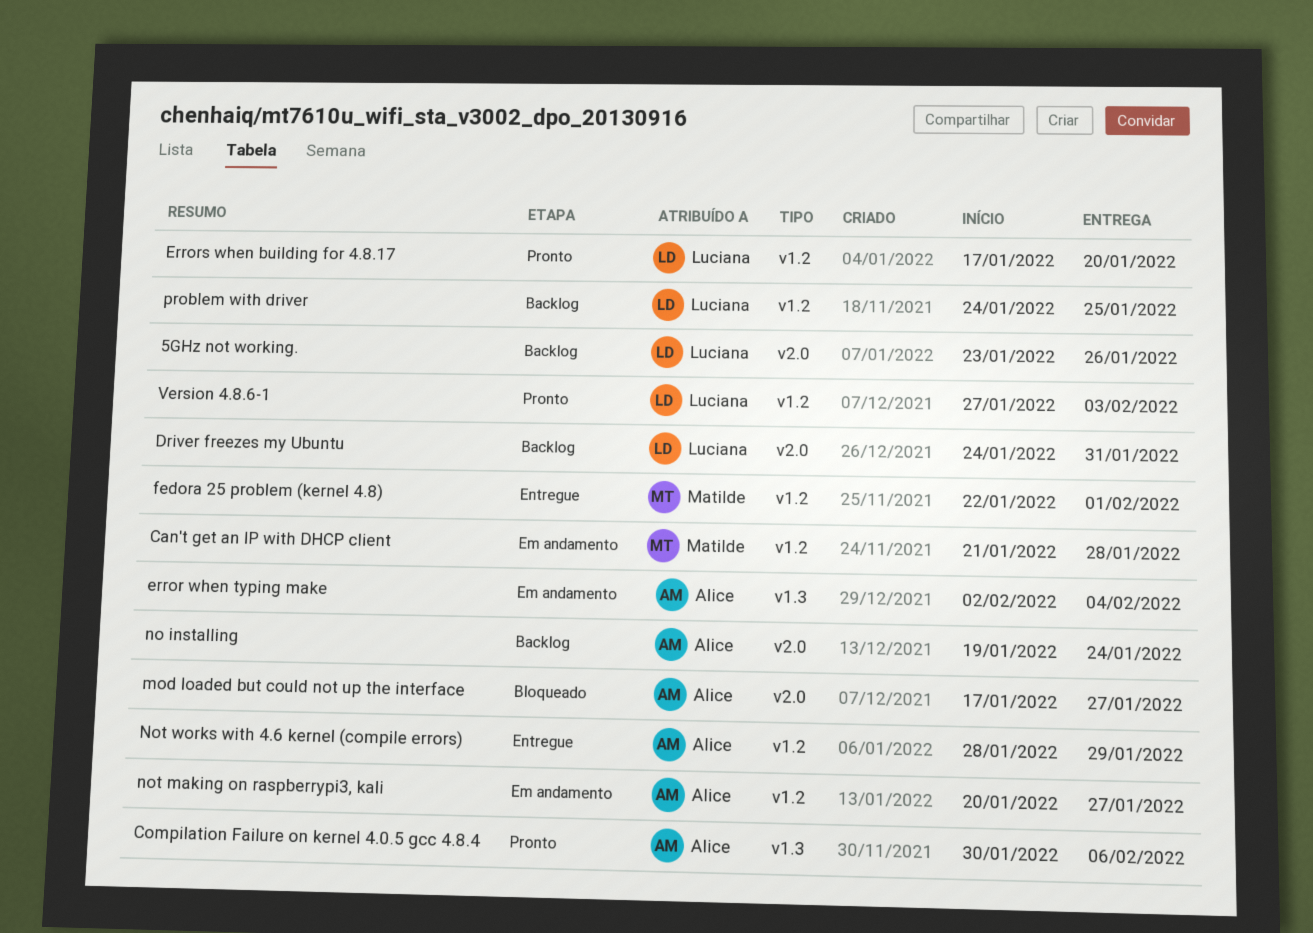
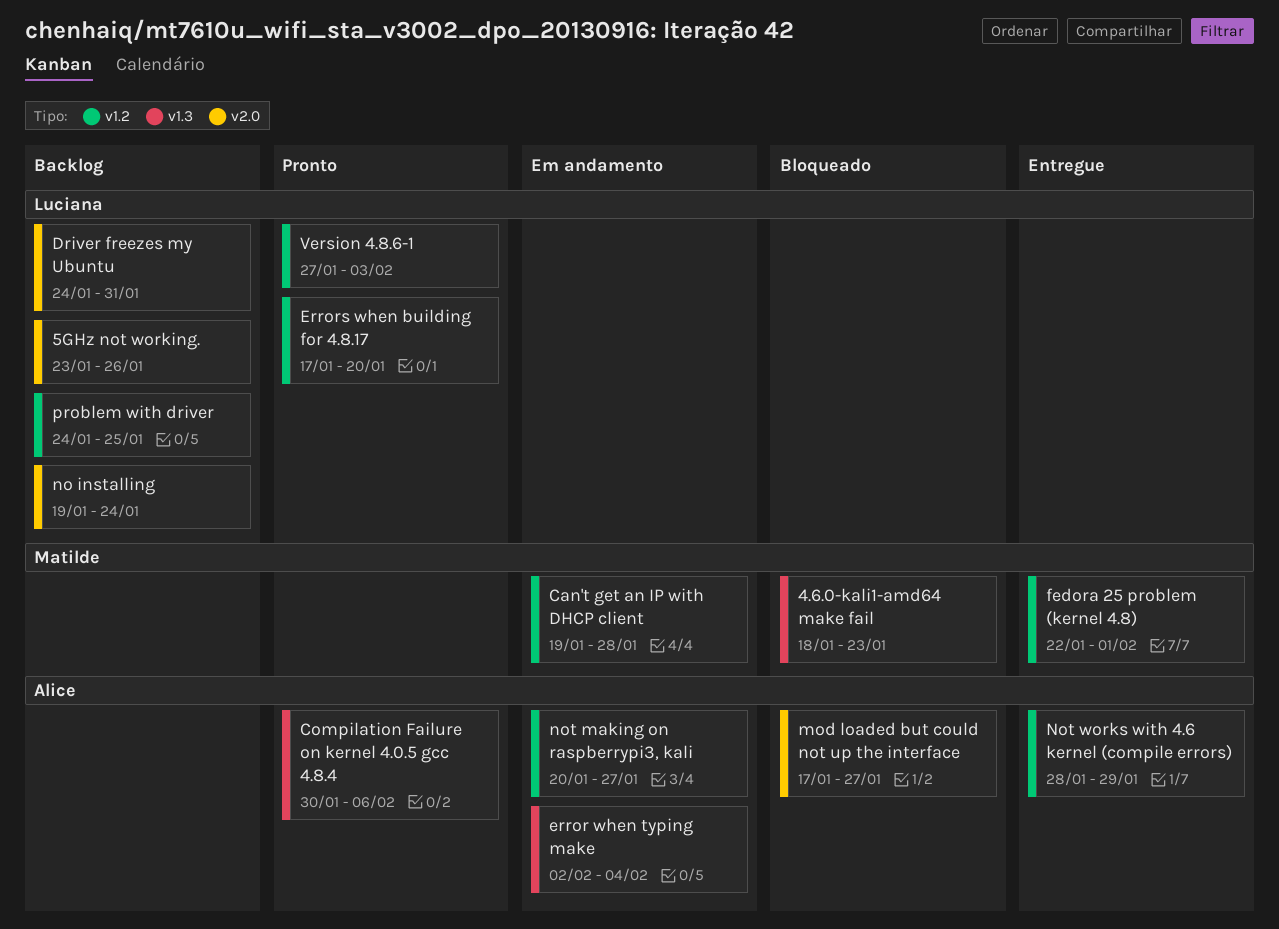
4.6.0-kali1-amd64 make fail: none -> present
Can't get an IP with DHCP client, start: Jan 21 -> Jan 19
no installing, owner: Alice -> Luciana

